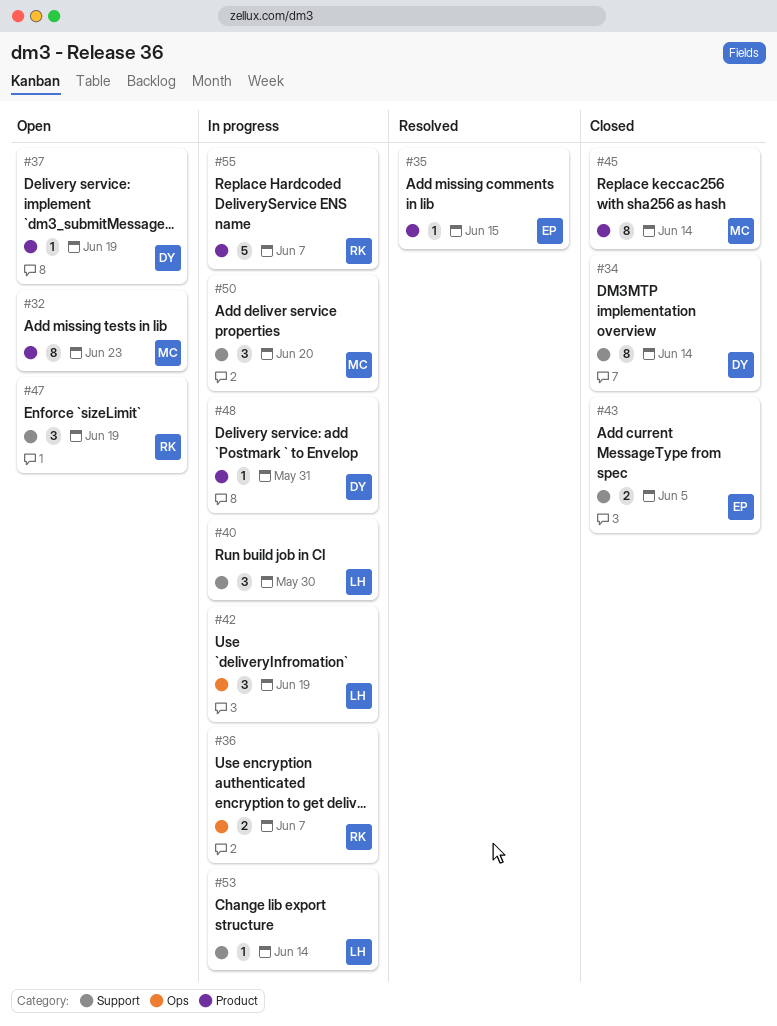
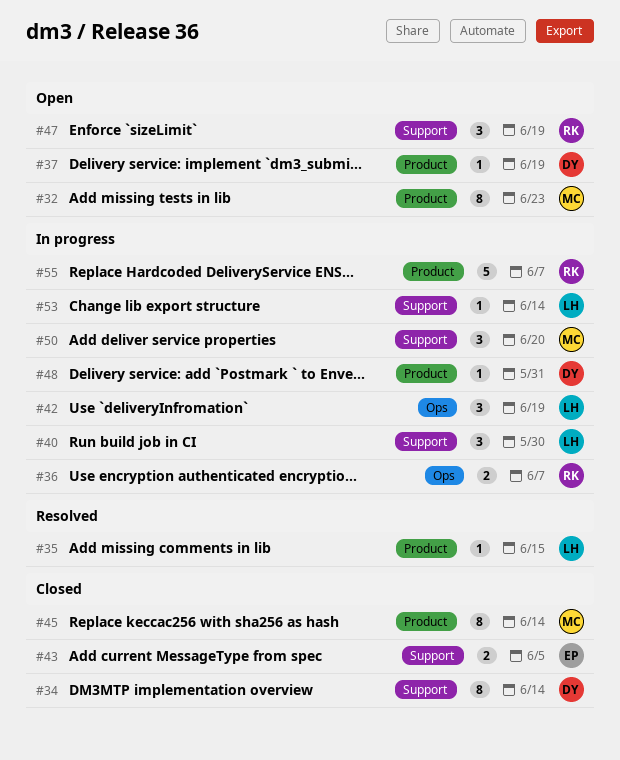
#35, owner: EP -> LH

